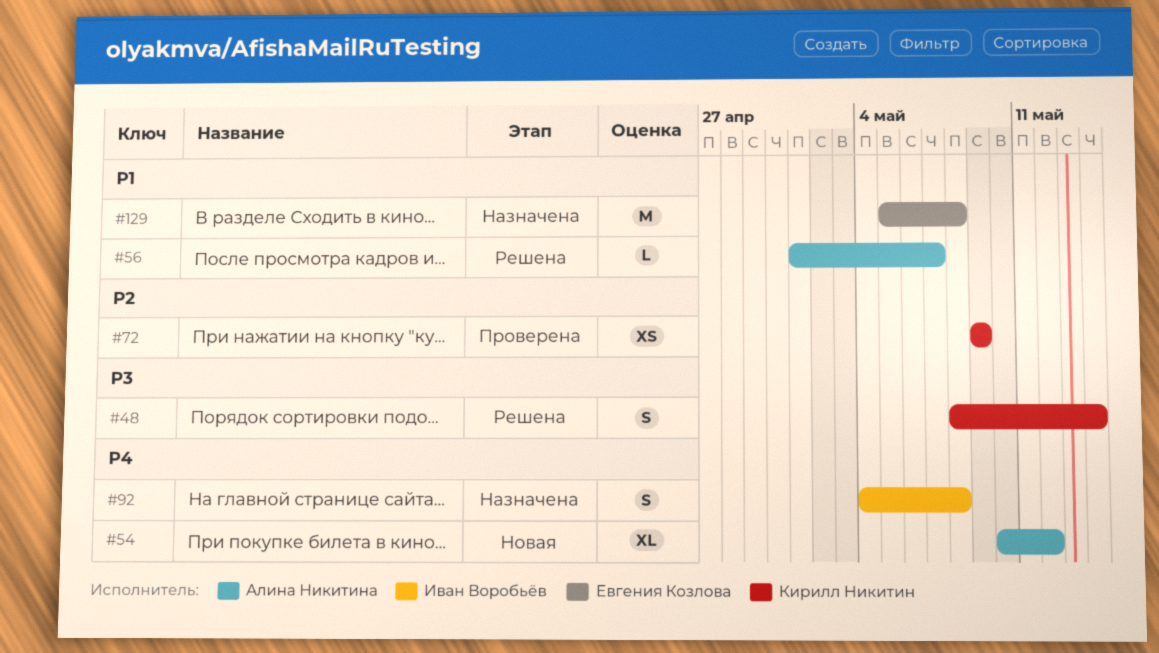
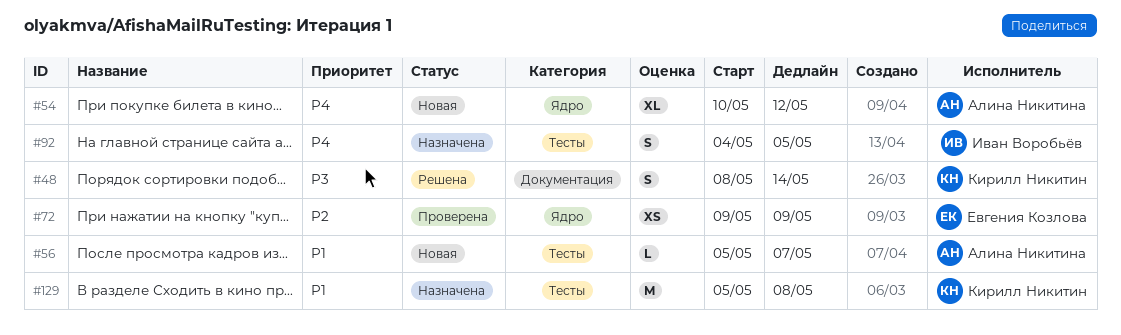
#56, status: Решена -> Новая
#56, start: May 1 -> May 5
#72, owner: Кирилл Никитин -> Евгения Козлова
#92, due: May 8 -> May 5
#129, owner: Евгения Козлова -> Кирилл Никитин

